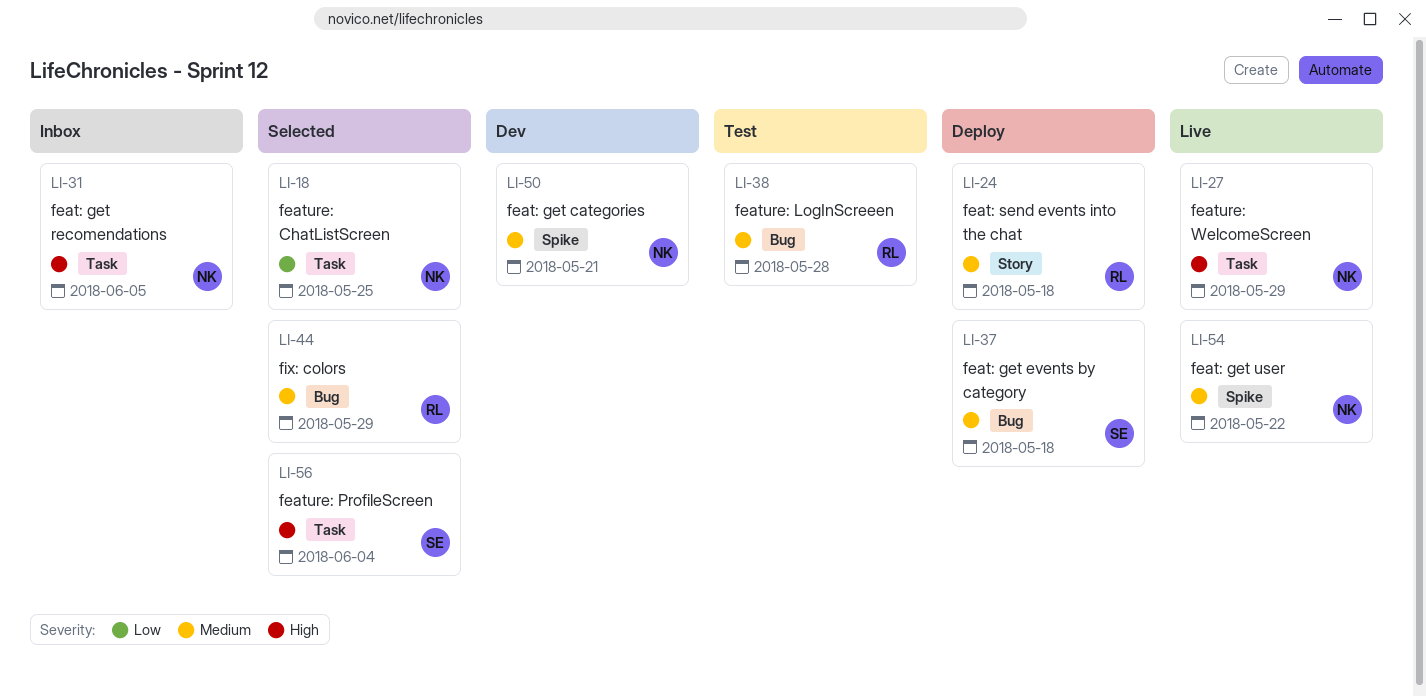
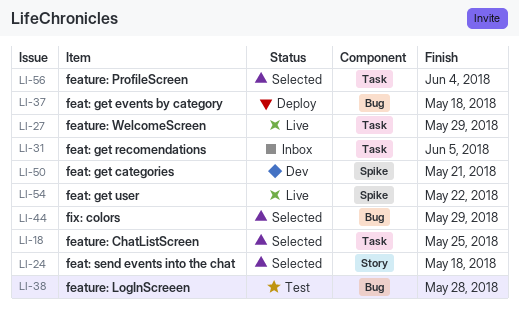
LI-24, status: Deploy -> Selected

